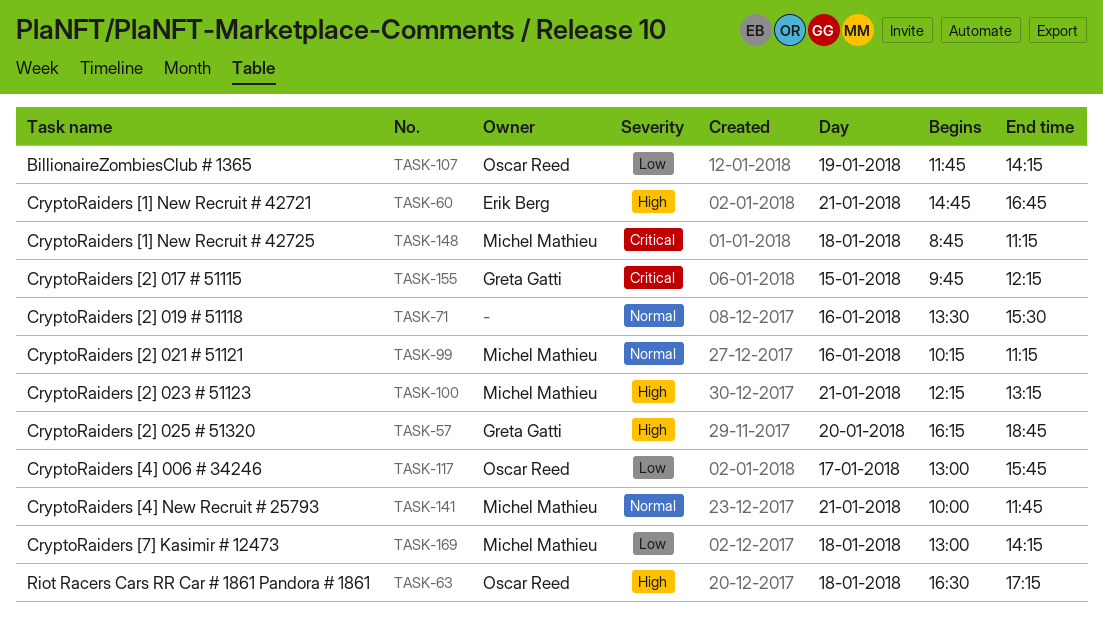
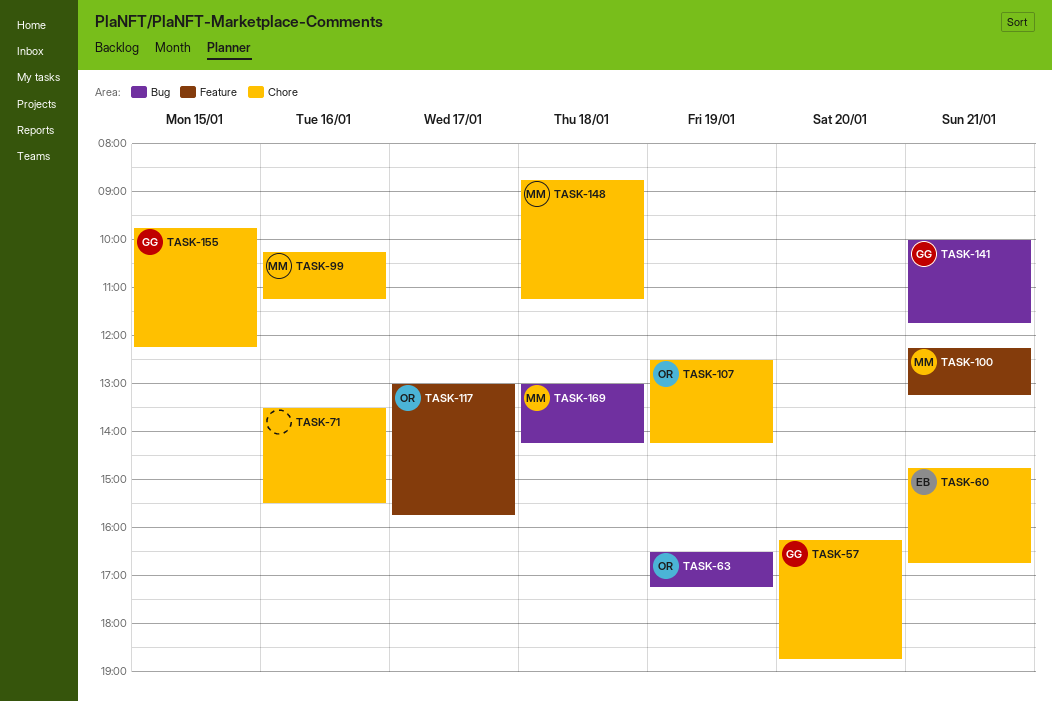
TASK-63, day: Jan 18 -> Jan 19
TASK-107, begins: 11:45 -> 12:30
TASK-141, owner: Michel Mathieu -> Greta Gatti

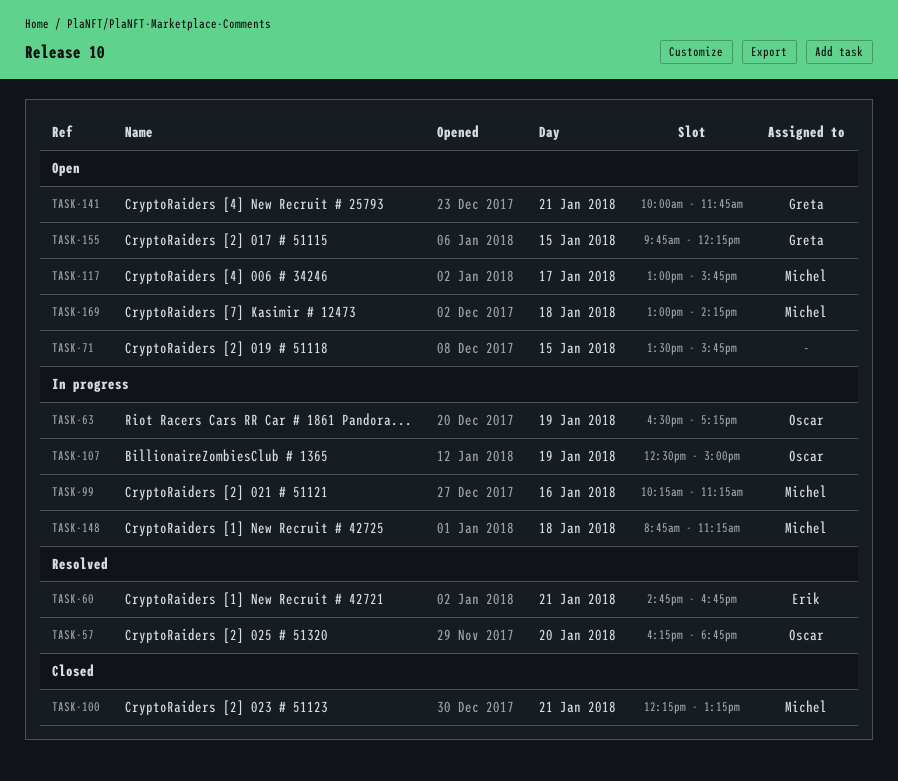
TASK-57, owner: Greta -> Oscar
TASK-71, day: Jan 16 -> Jan 15
TASK-71, ends: 15:30 -> 15:45
TASK-107, ends: 14:15 -> 15:00
TASK-117, owner: Oscar -> Michel

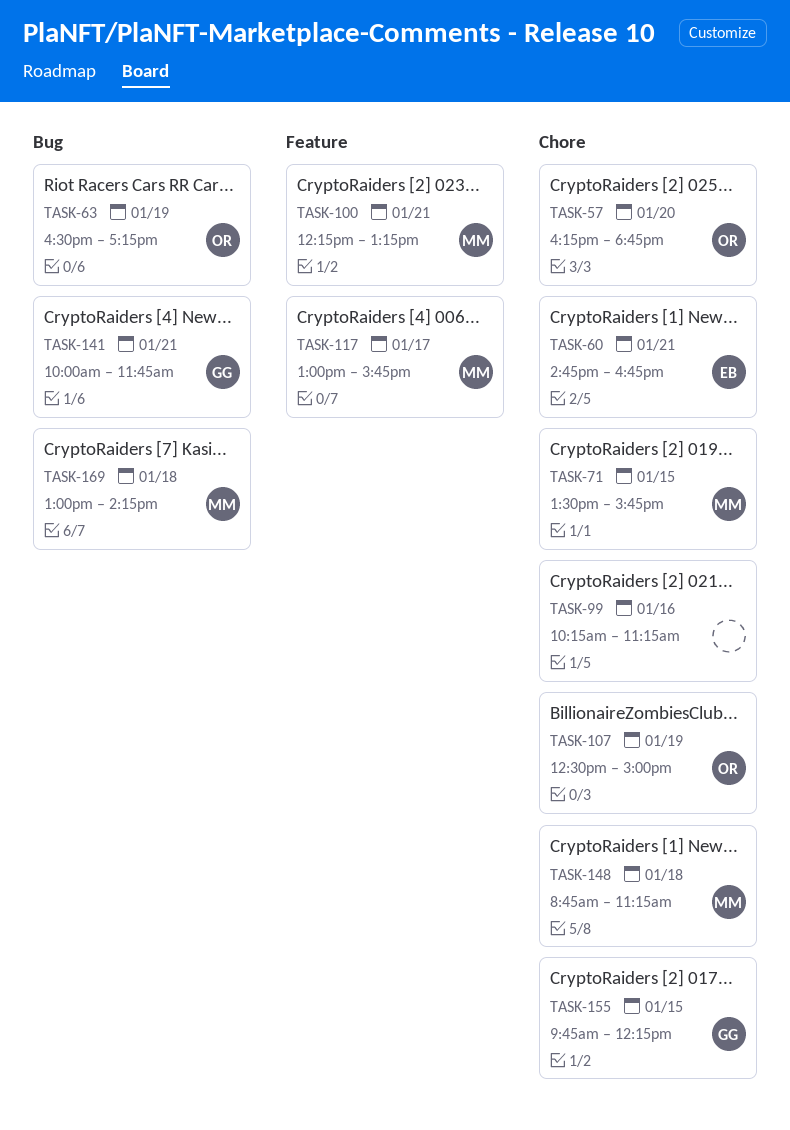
TASK-71, owner: none -> Michel
TASK-99, owner: Michel -> none

